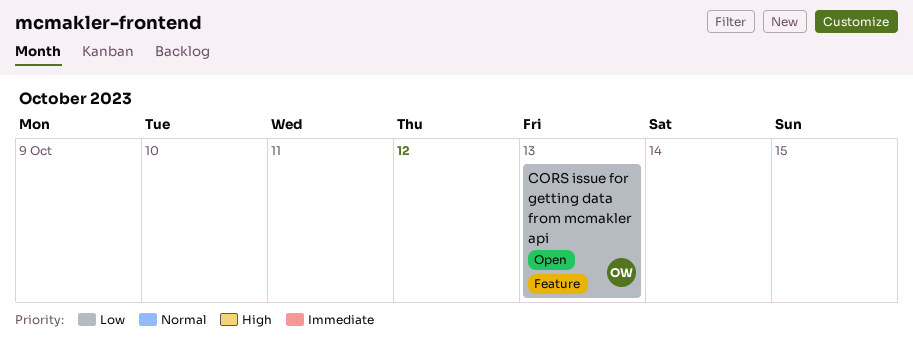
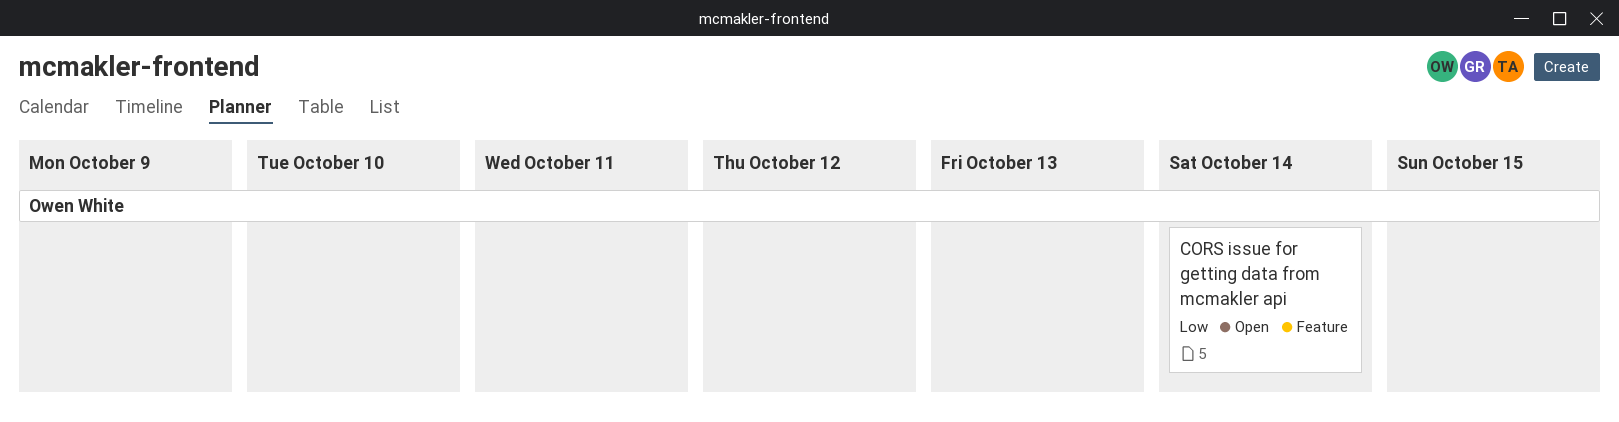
CORS issue for getting data from mcmakler api, due: Oct 13 -> Oct 14

